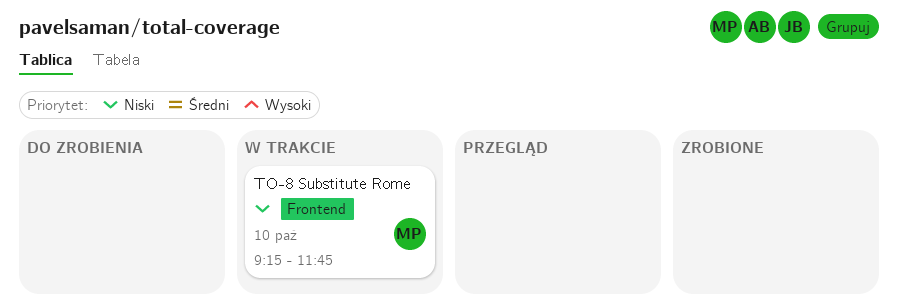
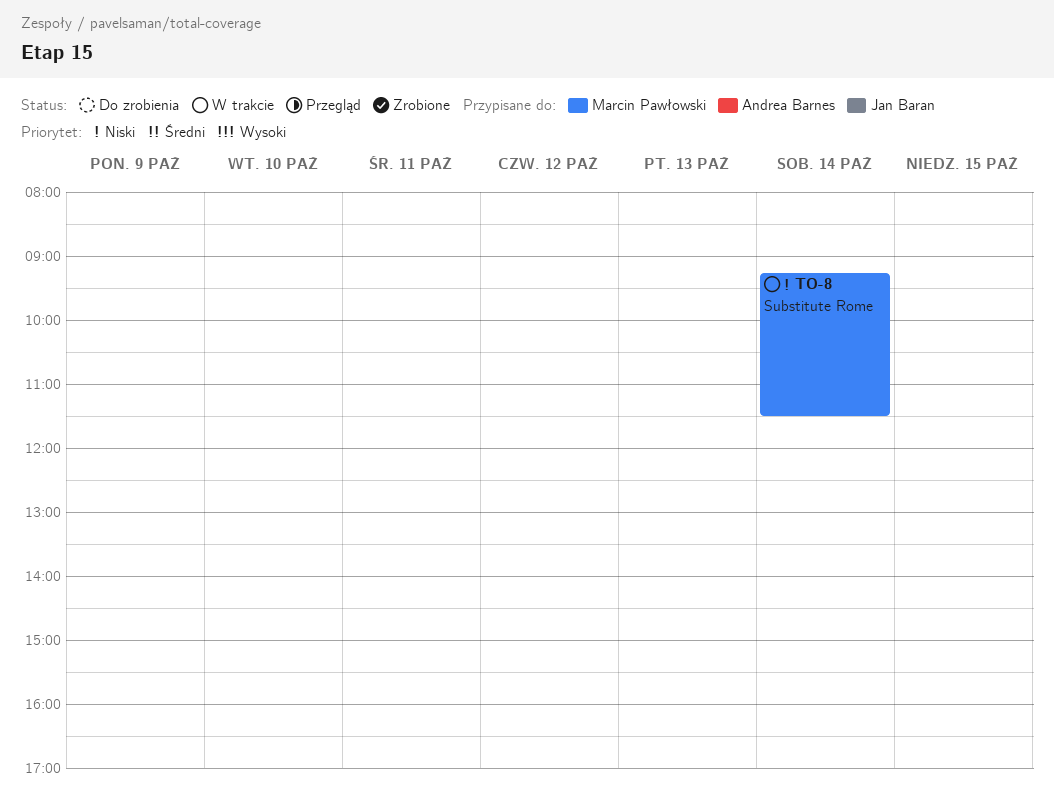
TO-8, day: Oct 10 -> Oct 14
TO-8, ends: 11:45 -> 11:30

